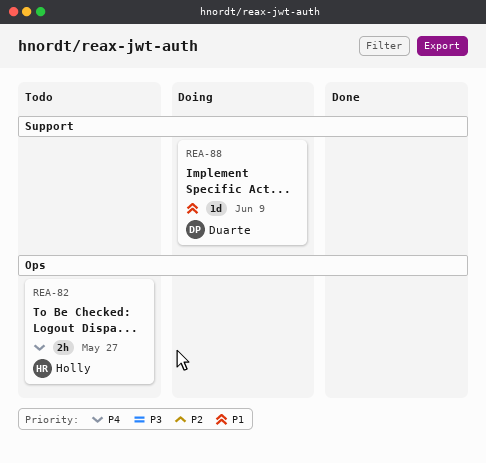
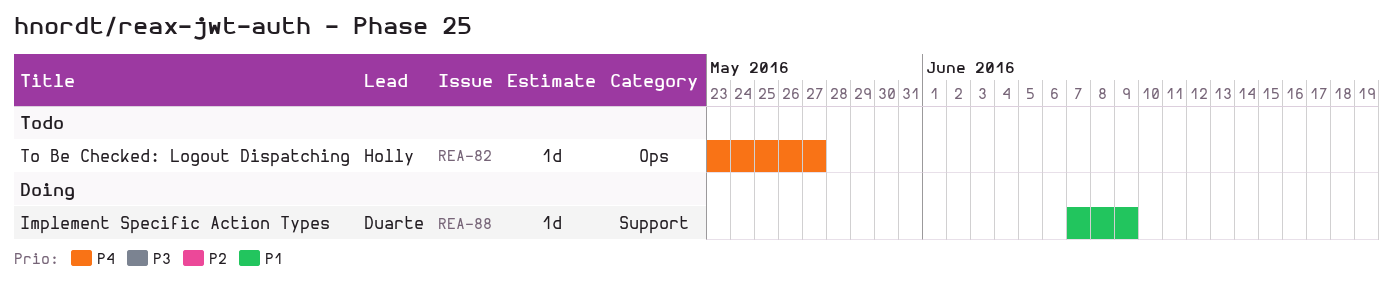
REA-82, estimate: 2h -> 1d

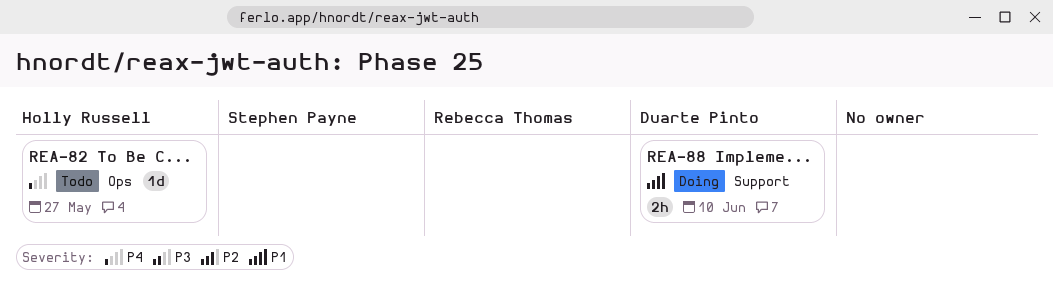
REA-88, estimate: 1d -> 2h
REA-88, due: Jun 9 -> Jun 10

